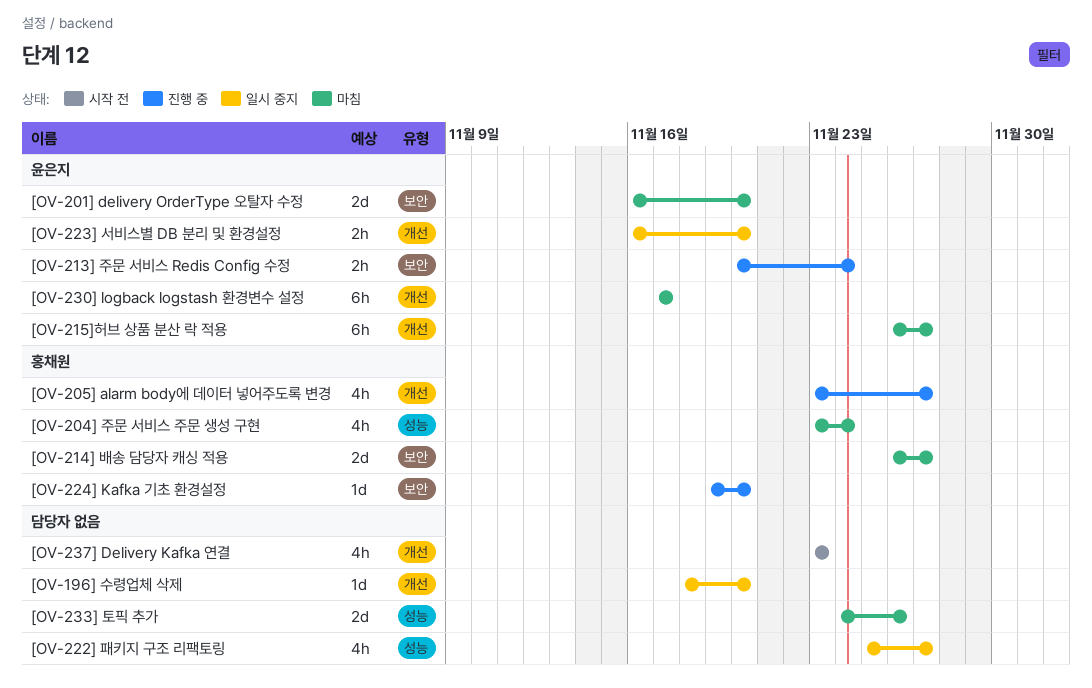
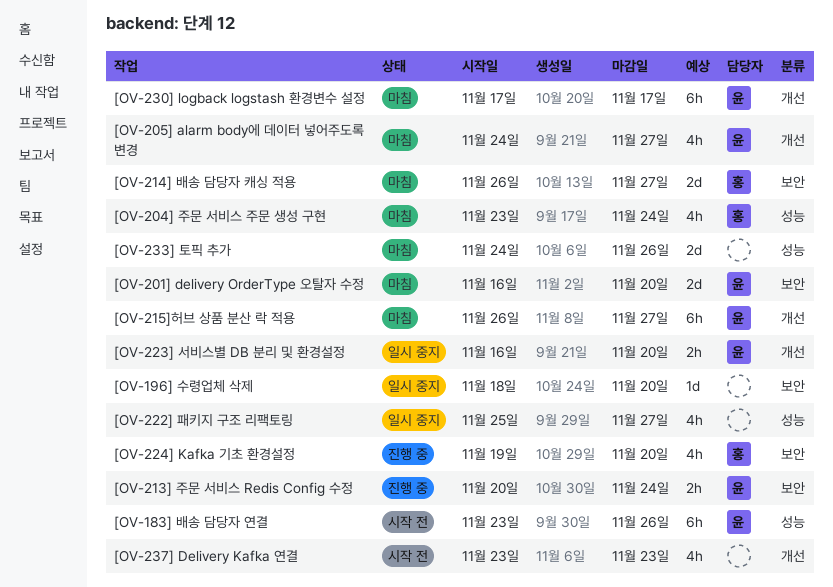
[OV-183] 배송 담당자 연결: none -> present
[OV-196] 수령업체 삭제, label: 개선 -> 보안
[OV-205] alarm body에 데이터 넣어주도록 변경, status: 진행 중 -> 마침
[OV-205] alarm body에 데이터 넣어주도록 변경, owner: 홍채원 -> 윤은지
[OV-205] alarm body에 데이터 넣어주도록 변경, start: Nov 23 -> Nov 24
[OV-224] Kafka 기초 환경설정, estimate: 1d -> 4h

